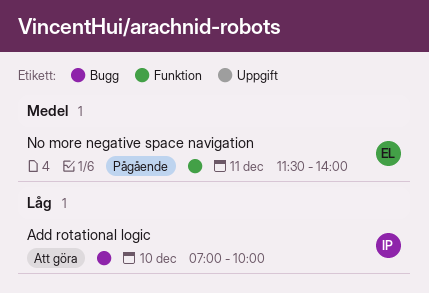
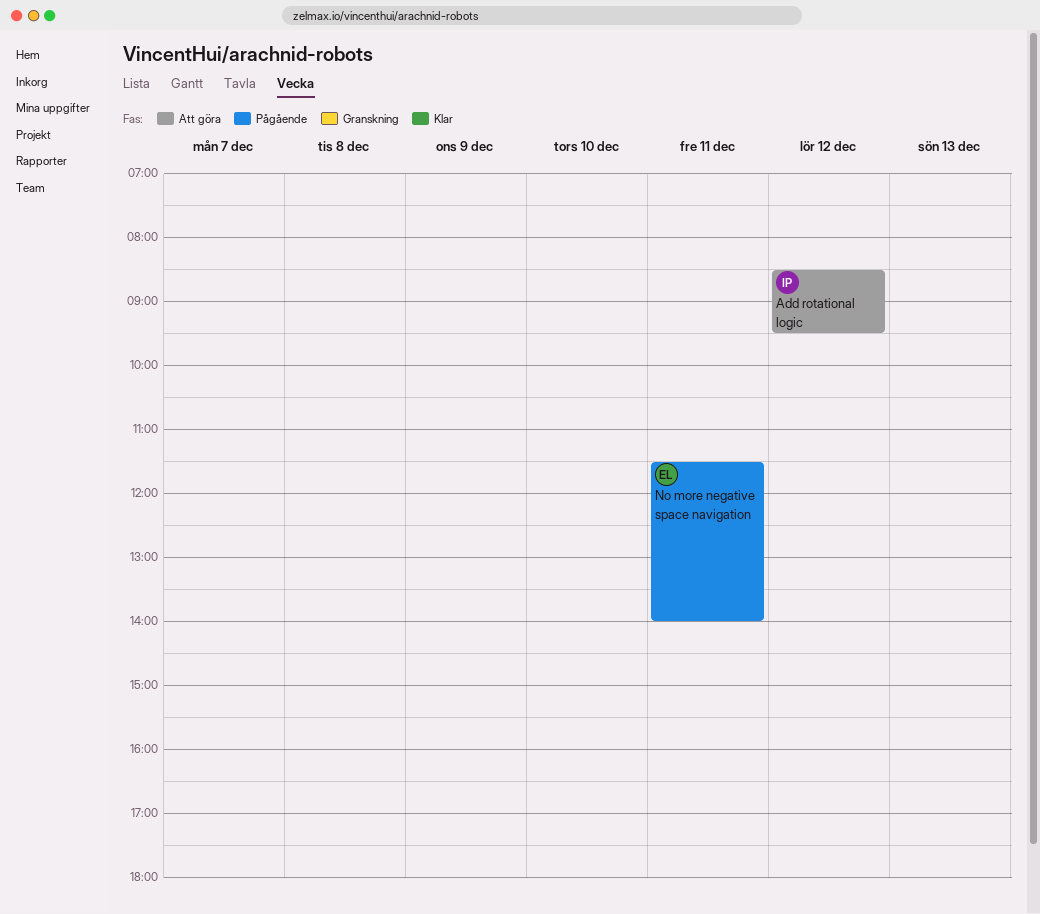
Add rotational logic, day: Dec 10 -> Dec 12
Add rotational logic, begins: 07:00 -> 08:30
Add rotational logic, ends: 10:00 -> 09:30

